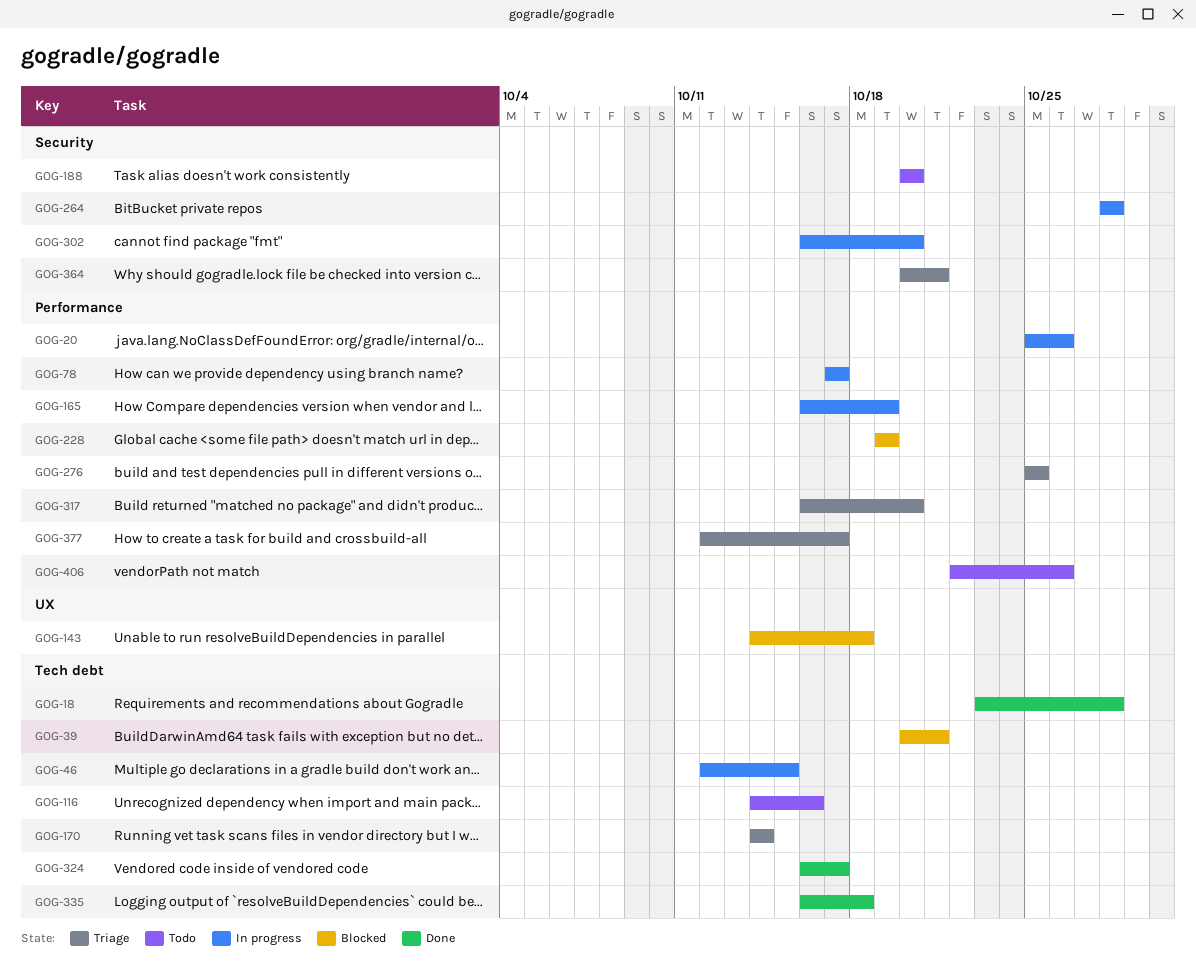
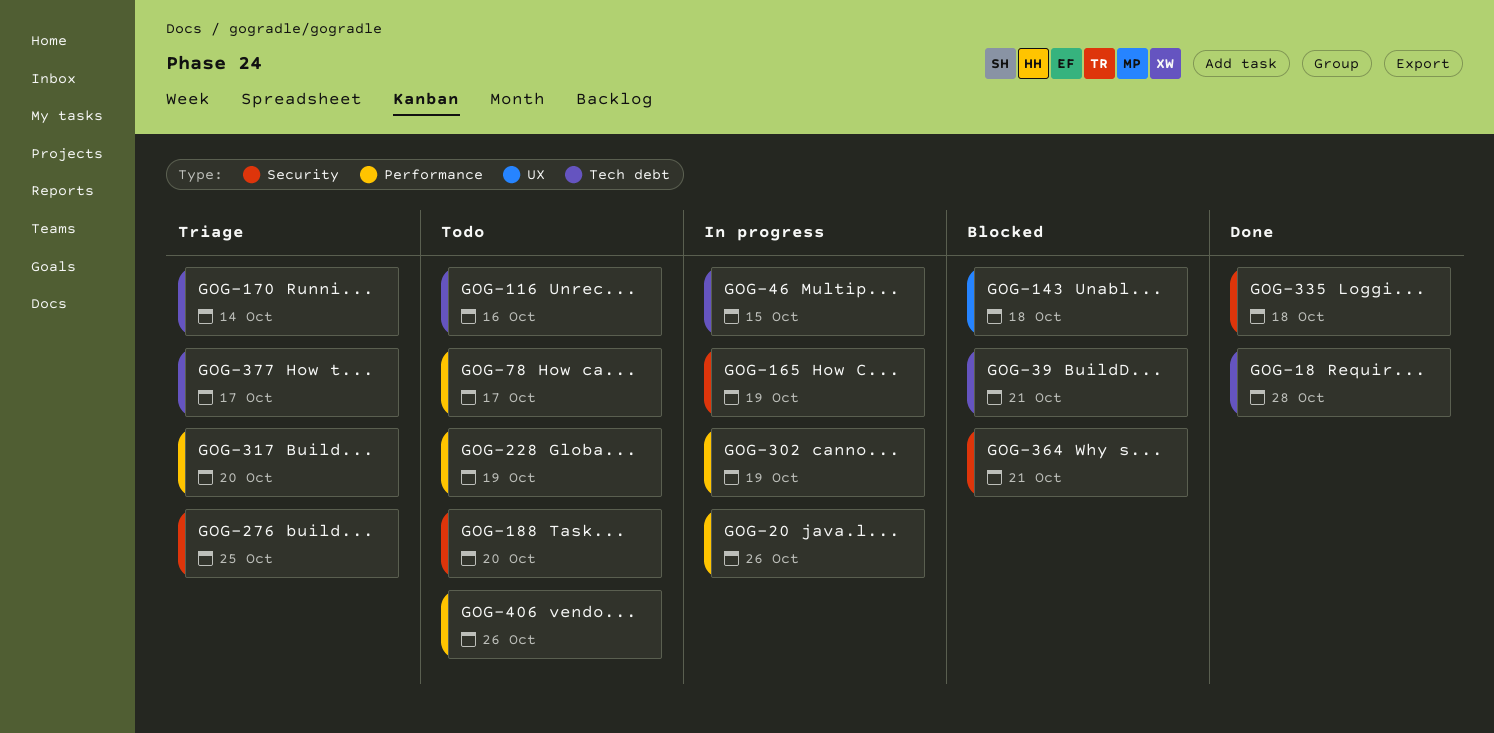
GOG-78, status: In progress -> Todo
GOG-165, label: Performance -> Security
GOG-228, status: Blocked -> Todo
GOG-264: present -> none
GOG-276, label: Performance -> Security
GOG-302, label: Security -> Performance
GOG-302, due: Oct 20 -> Oct 19
GOG-324: present -> none
GOG-335, label: Tech debt -> Security
GOG-364, status: Triage -> Blocked
GOG-377, label: Performance -> Tech debt

